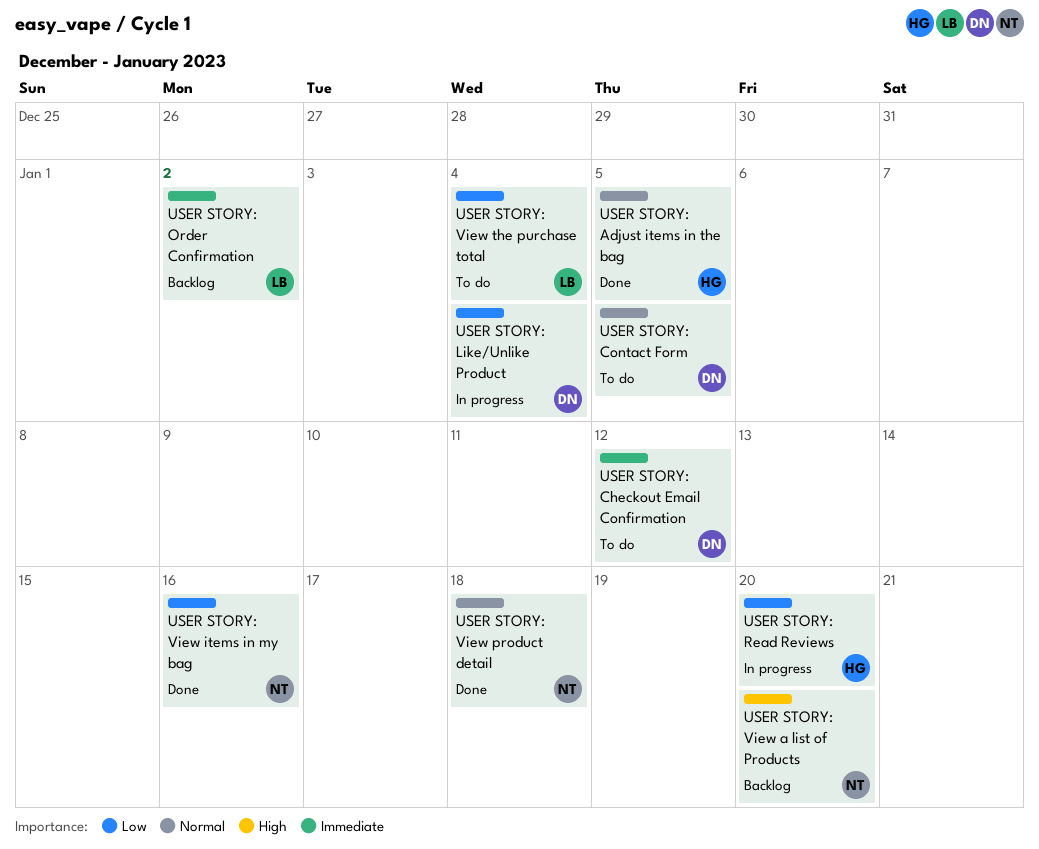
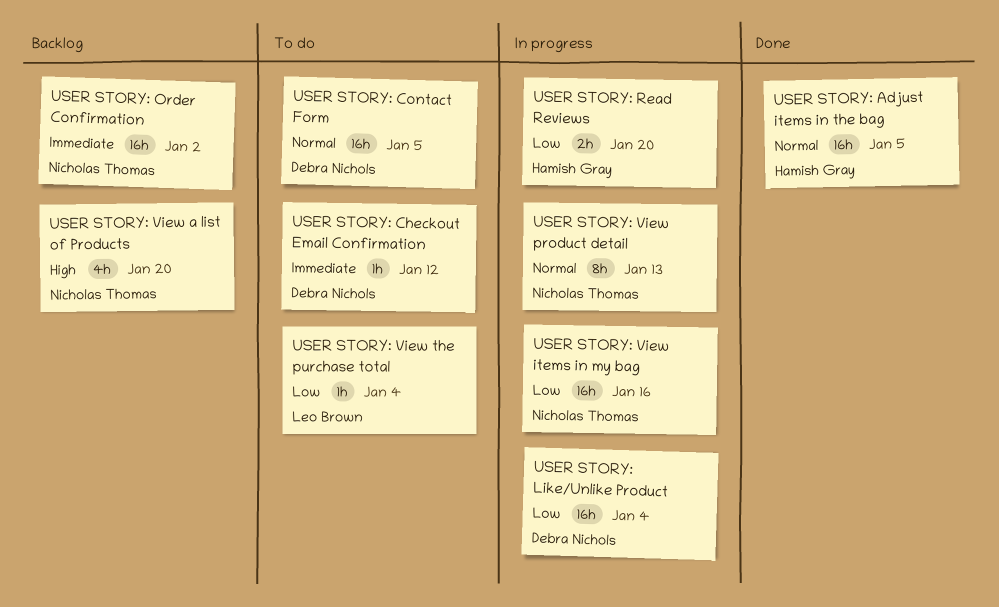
USER STORY: Order Confirmation, owner: Leo Brown -> Nicholas Thomas
USER STORY: View items in my bag, status: Done -> In progress
USER STORY: View product detail, status: Done -> In progress
USER STORY: View product detail, due: Jan 18 -> Jan 13

